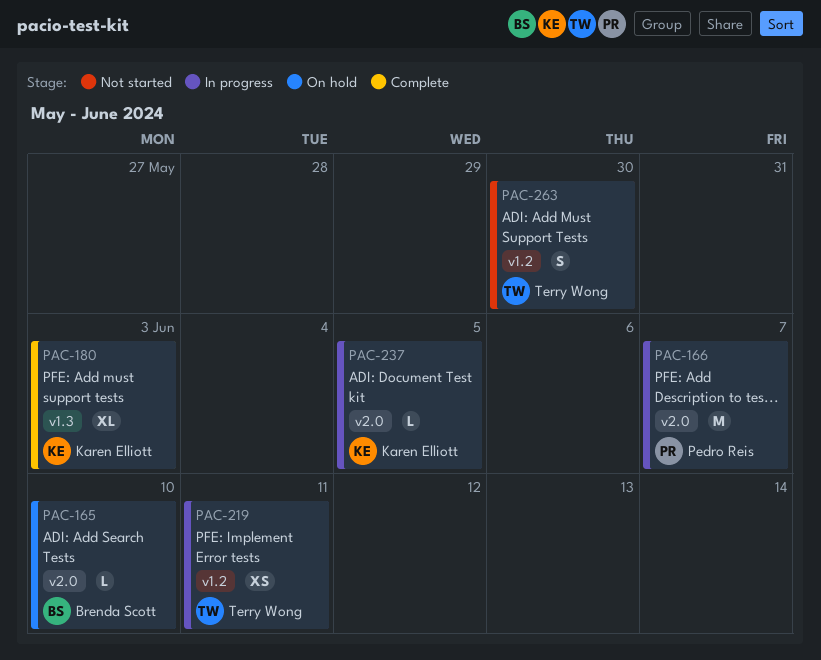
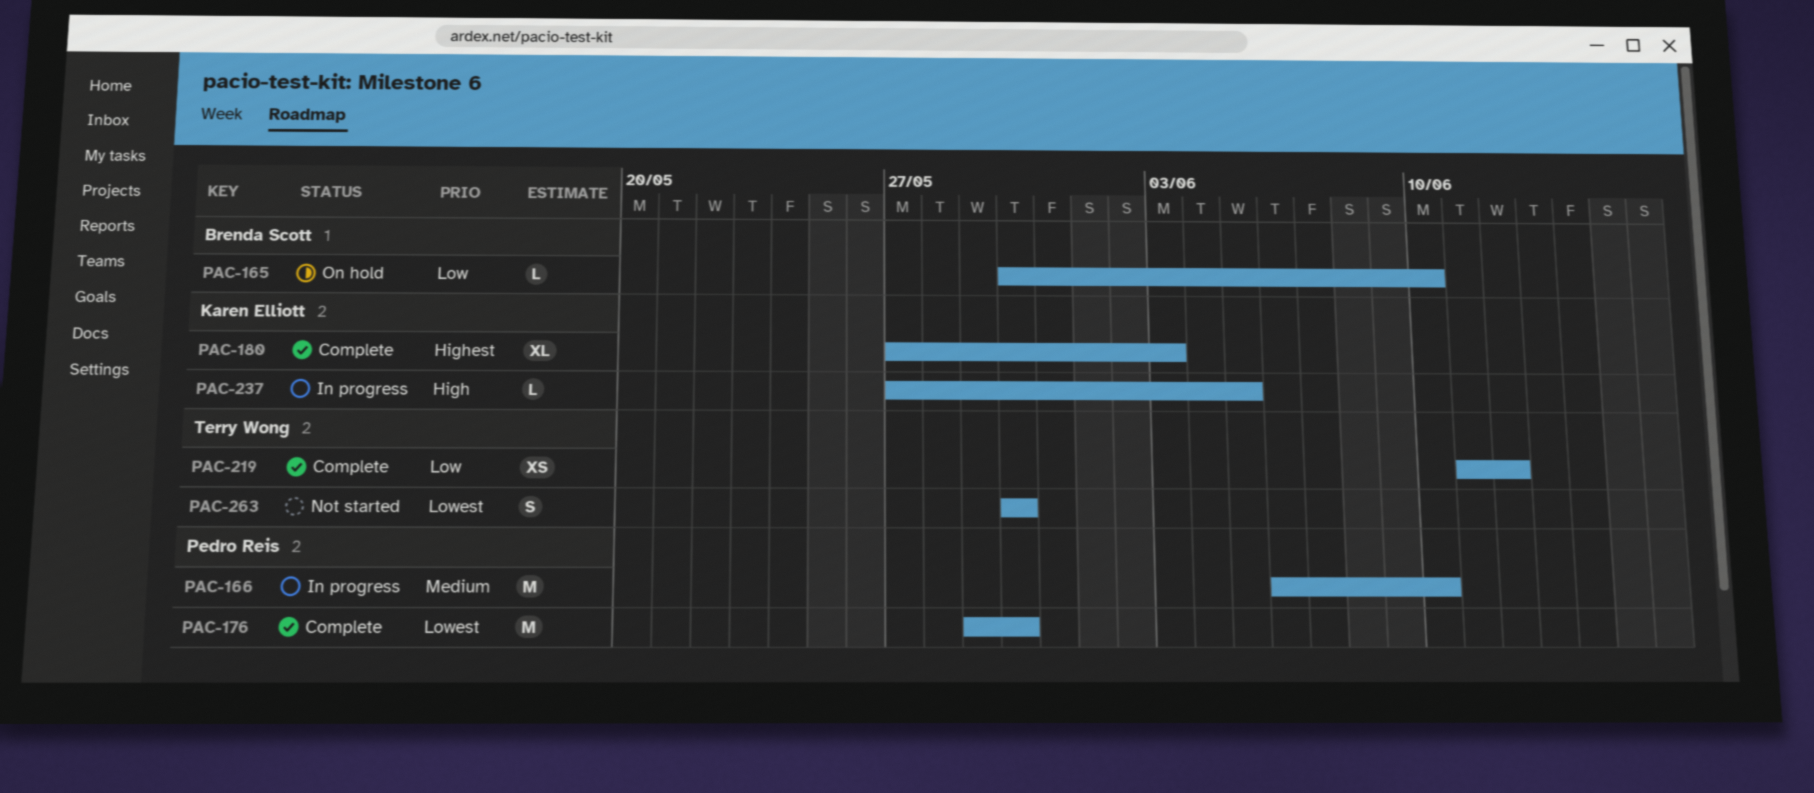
PAC-166, due: Jun 7 -> Jun 10
PAC-176: none -> present
PAC-219, status: In progress -> Complete
PAC-219, due: Jun 11 -> Jun 12

